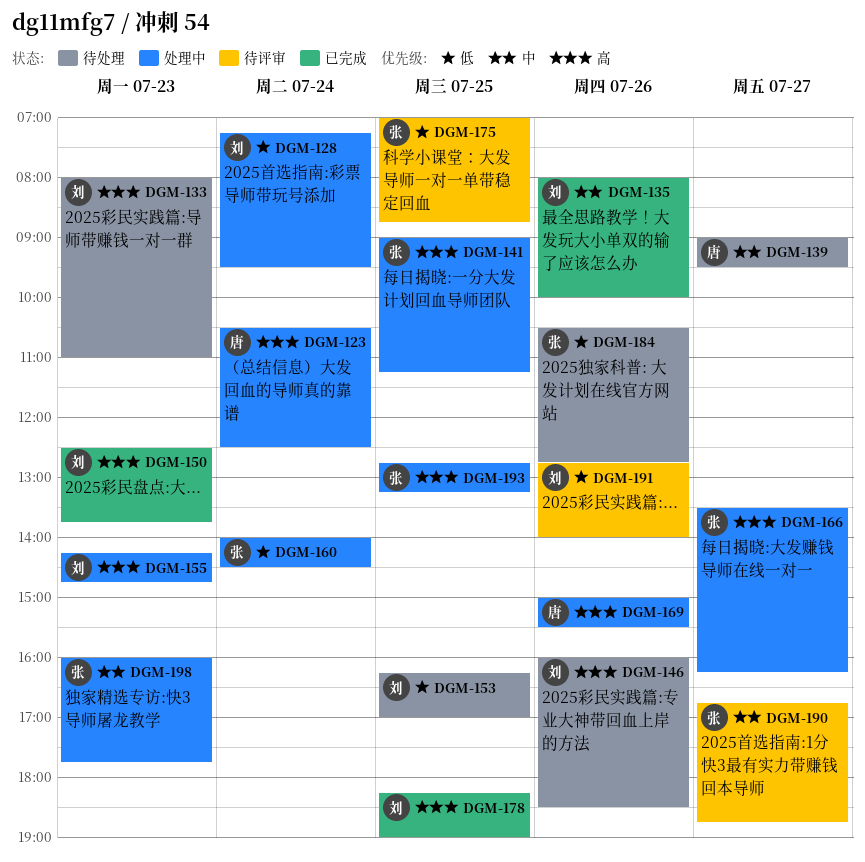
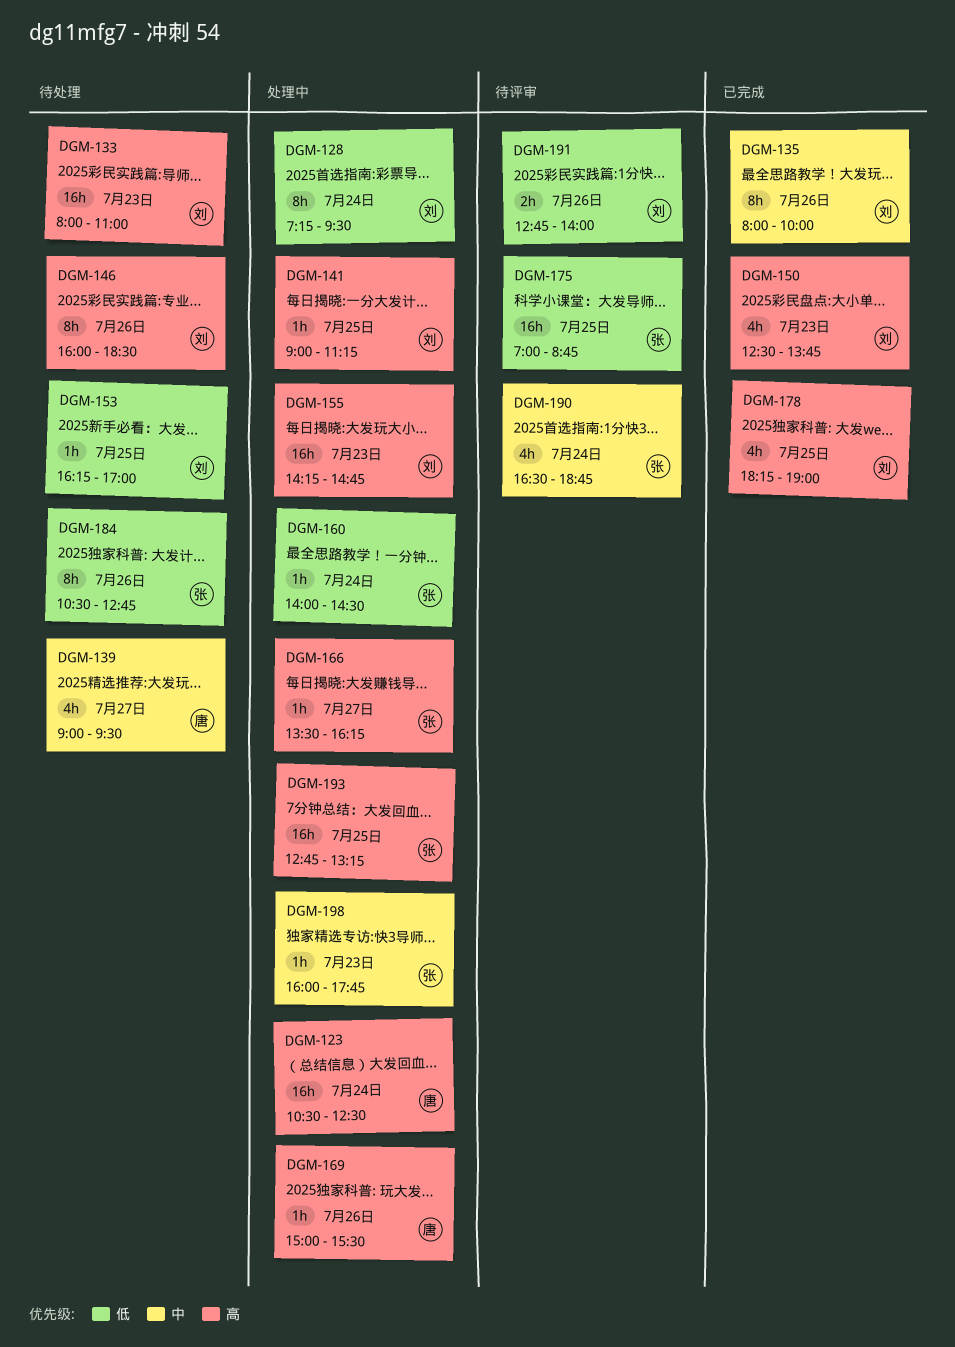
DGM-141, owner: 张 -> 刘
DGM-190, day: Jul 27 -> Jul 24
DGM-190, begins: 16:45 -> 16:30

